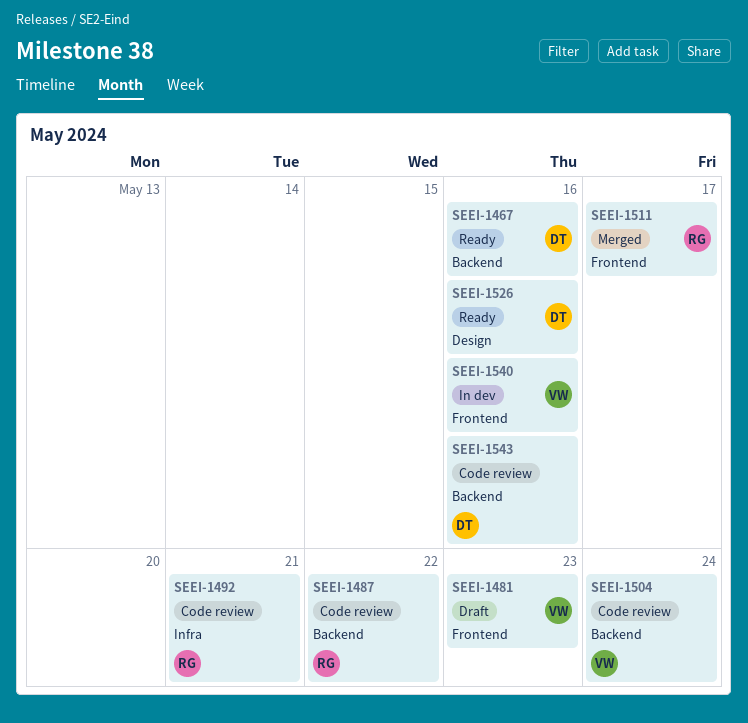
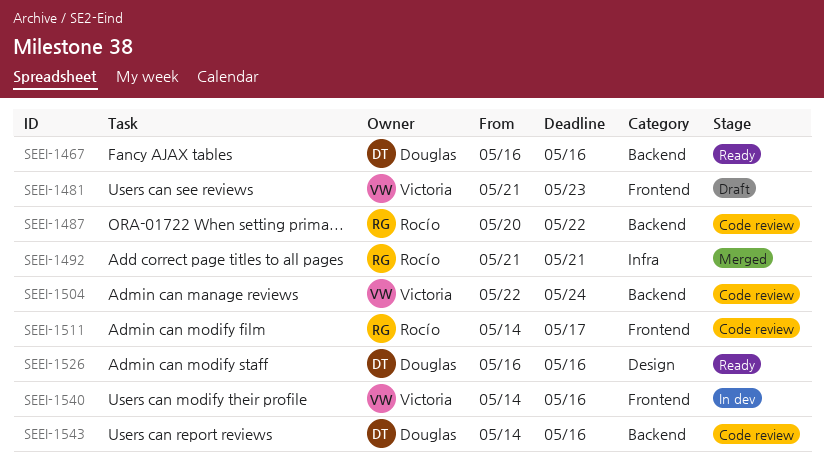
SEEI-1492, status: Code review -> Merged
SEEI-1511, status: Merged -> Code review

